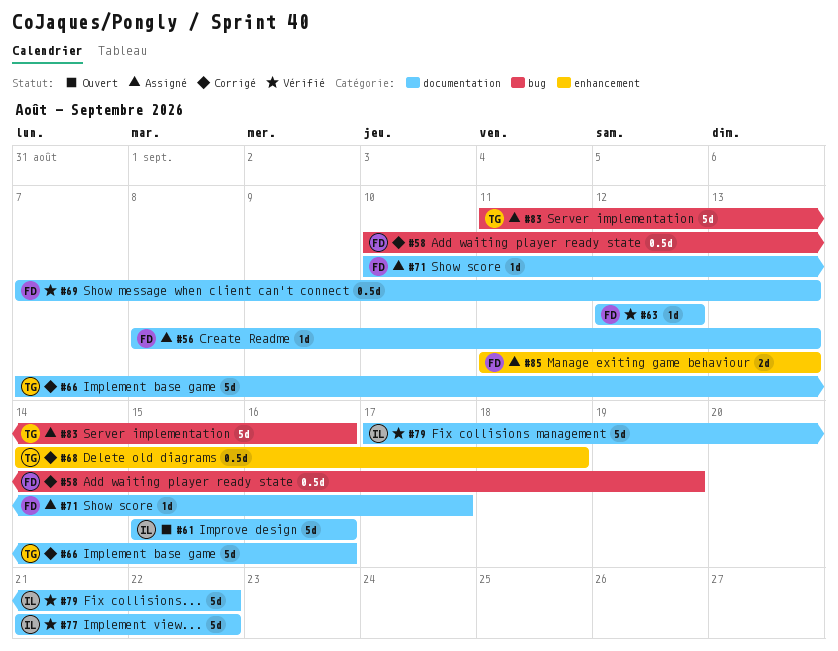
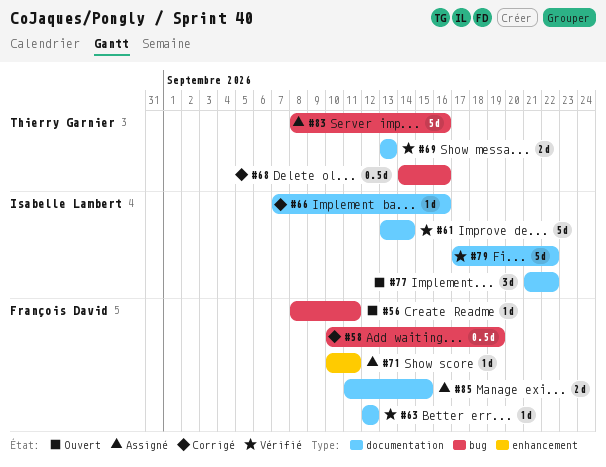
#56, status: Assigné -> Ouvert
#56, label: documentation -> bug
#56, due: Sep 13 -> Sep 11
#61, status: Ouvert -> Vérifié
#61, start: Sep 15 -> Sep 13
#61, due: Sep 16 -> Sep 14
#66, owner: Thierry Garnier -> Isabelle Lambert
#66, estimate: 5d -> 1d
#68, label: enhancement -> bug
#68, due: Sep 18 -> Sep 16
#69, owner: François David -> Thierry Garnier
#69, estimate: 0.5d -> 2d
#69, start: Sep 7 -> Sep 13
#71, label: documentation -> enhancement
#71, due: Sep 17 -> Sep 11
#77, status: Vérifié -> Ouvert
#77, estimate: 5d -> 3d
#83, start: Sep 11 -> Sep 8
#85, label: enhancement -> documentation
#85, due: Sep 13 -> Sep 15

